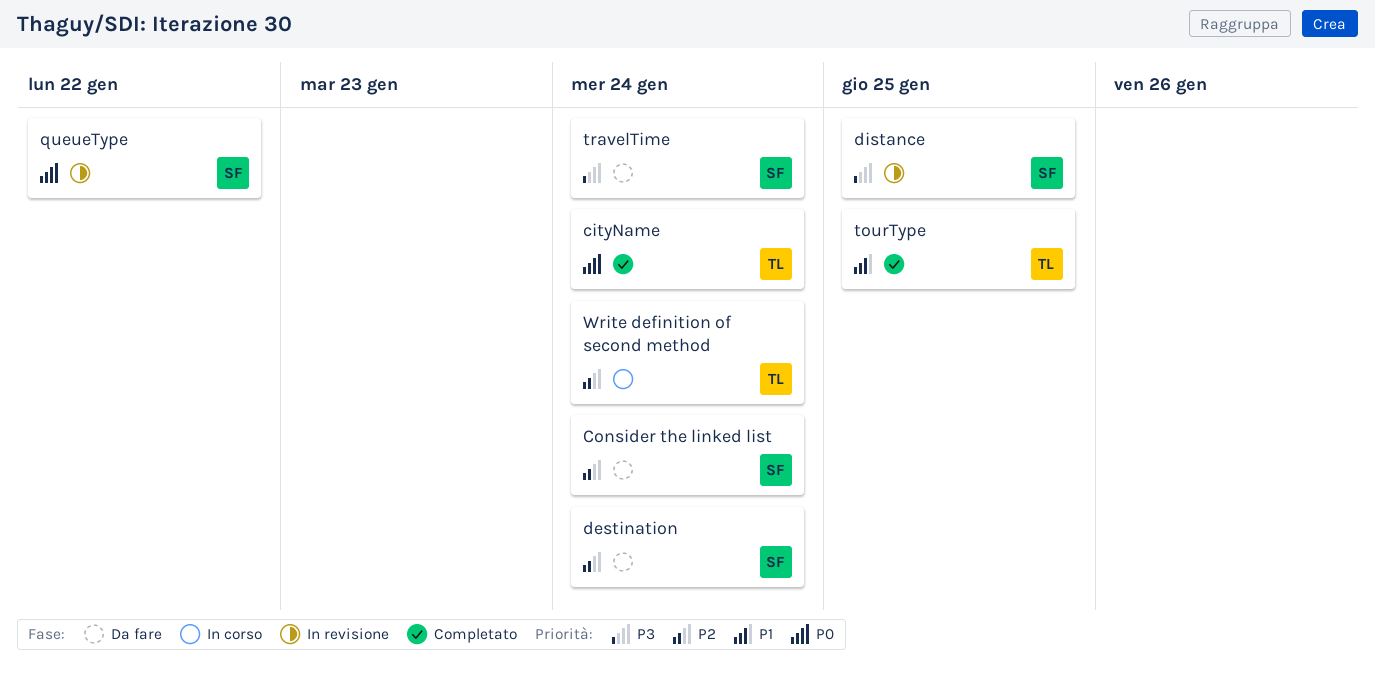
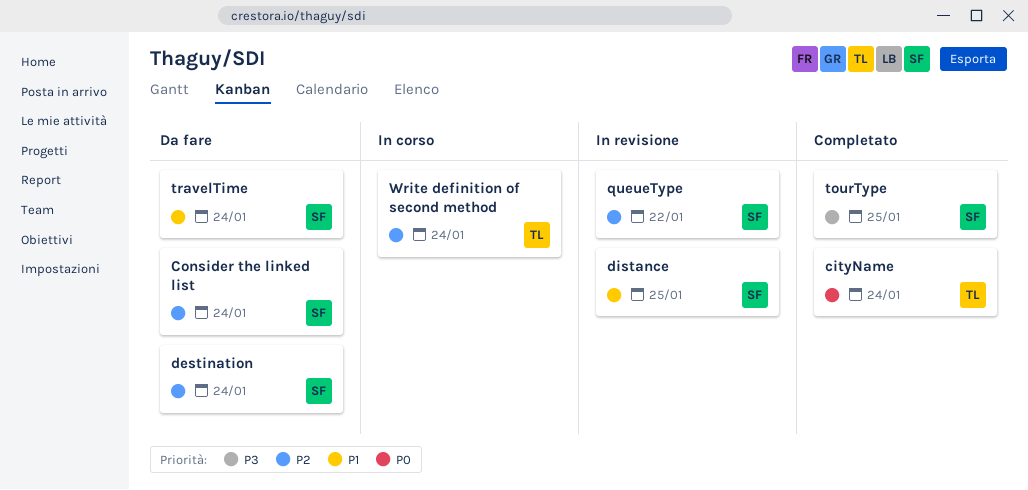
distance, priority: P3 -> P1
queueType, priority: P0 -> P2
tourType, owner: TL -> SF
tourType, priority: P1 -> P3
travelTime, priority: P3 -> P1

